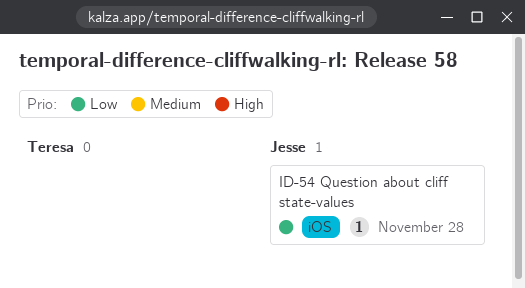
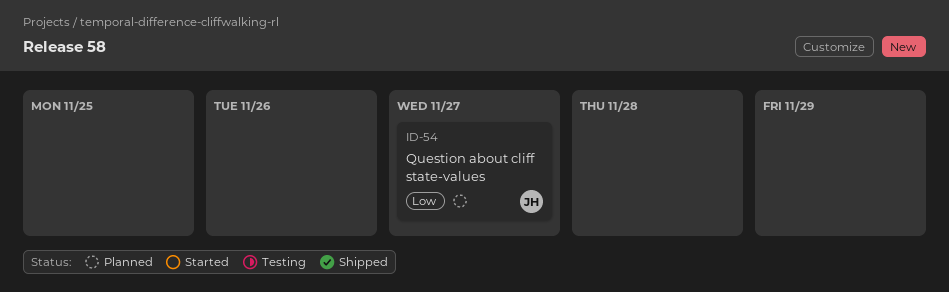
ID-54, due: Nov 28 -> Nov 27

